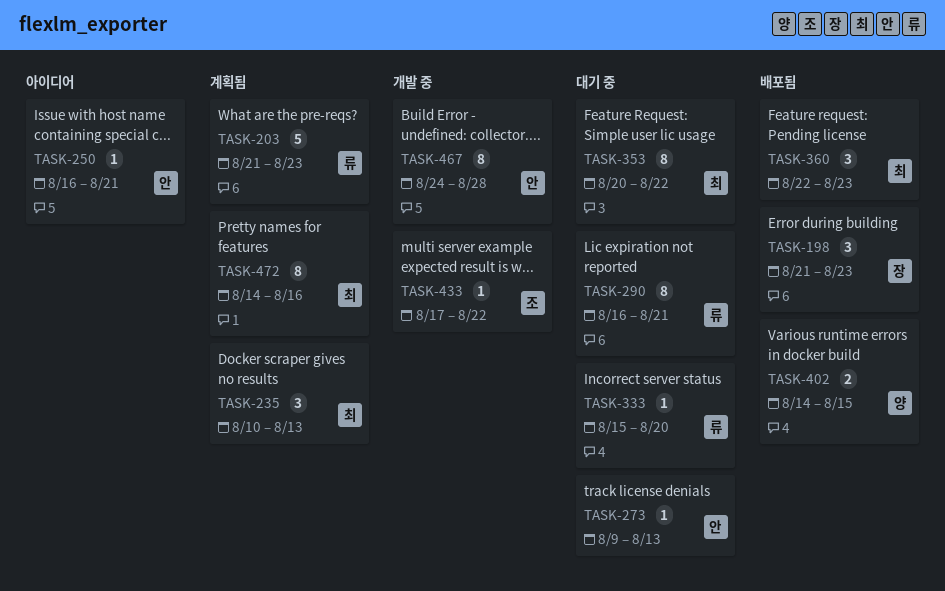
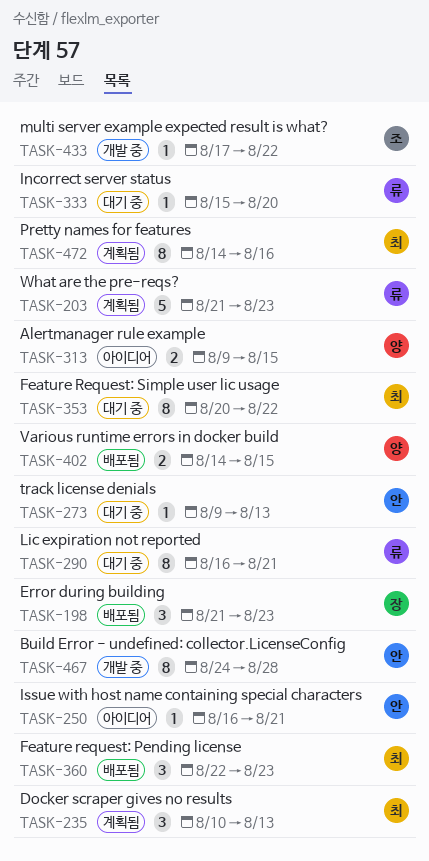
TASK-313: none -> present

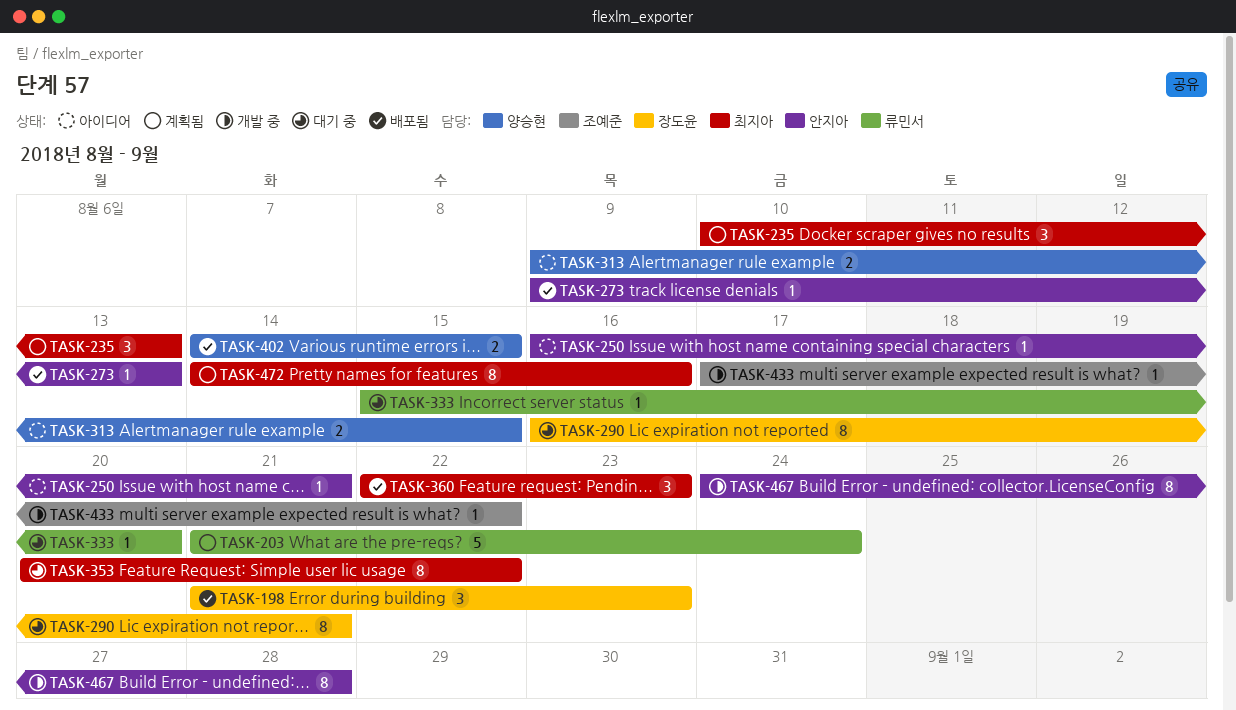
TASK-203, due: Aug 23 -> Aug 24
TASK-273, status: 대기 중 -> 배포됨
TASK-290, owner: 류민서 -> 장도윤

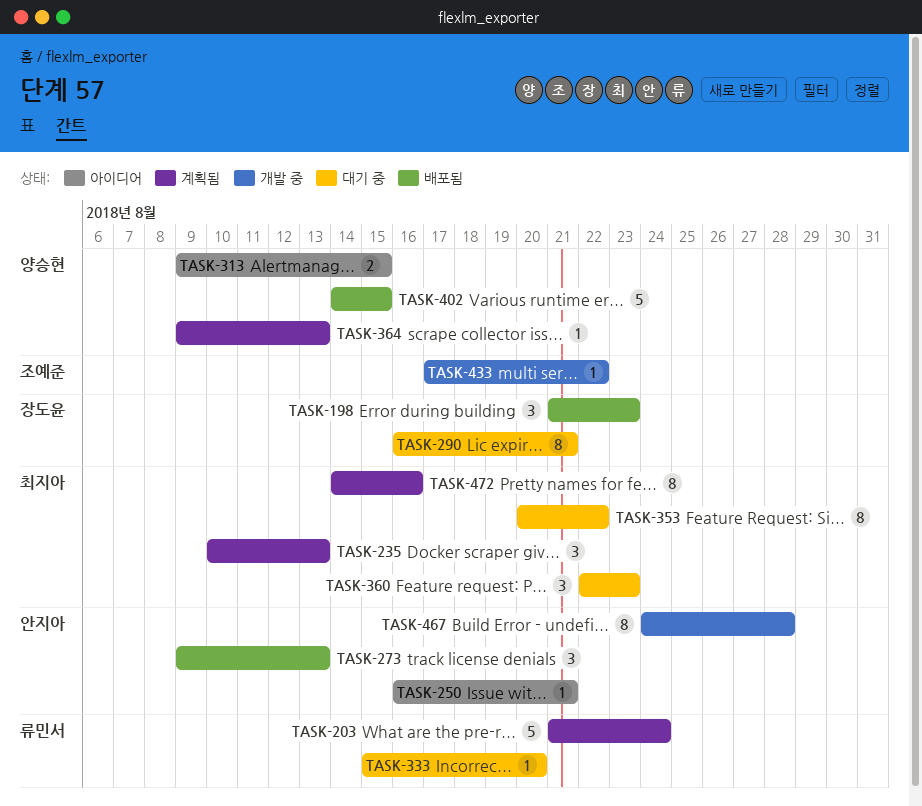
TASK-273, estimate: 1 -> 3
TASK-360, status: 배포됨 -> 대기 중
TASK-364: none -> present
TASK-402, estimate: 2 -> 5

